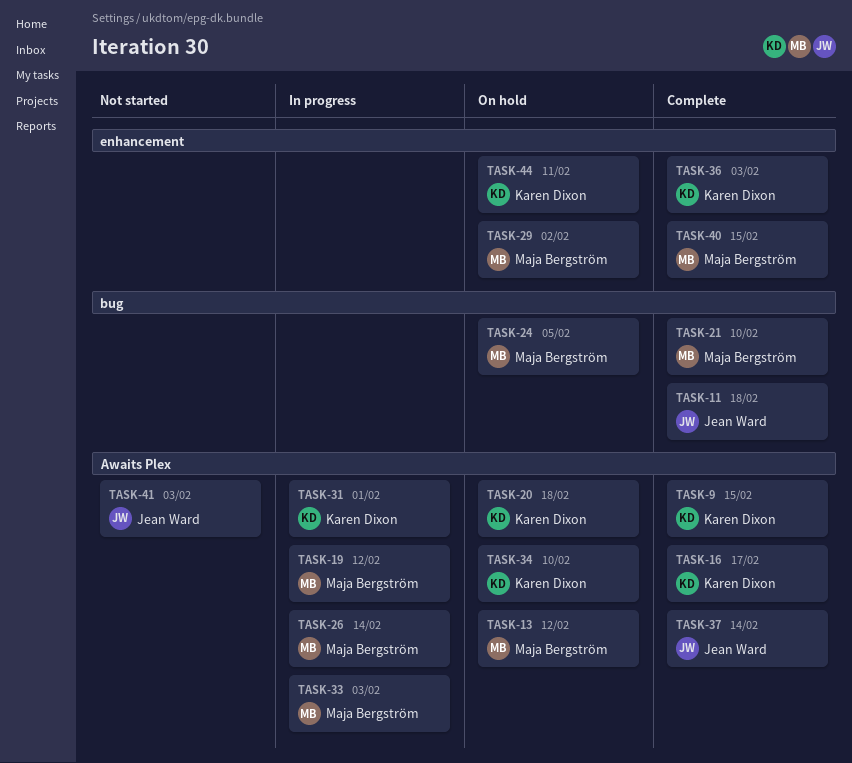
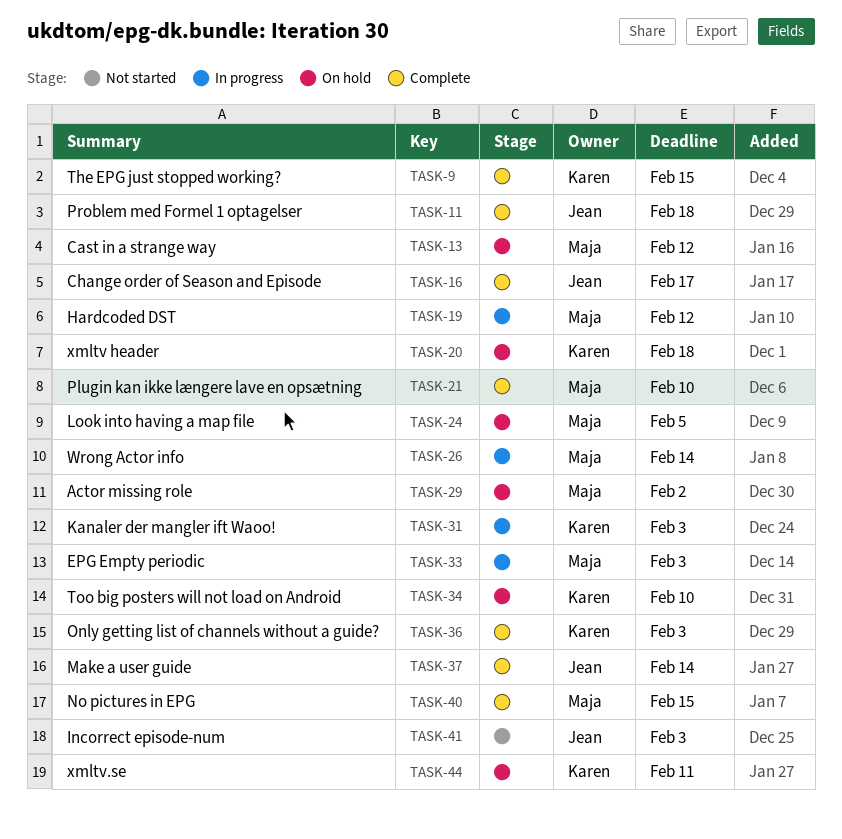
TASK-16, owner: Karen Dixon -> Jean Ward
TASK-31, due: Feb 1 -> Feb 3

